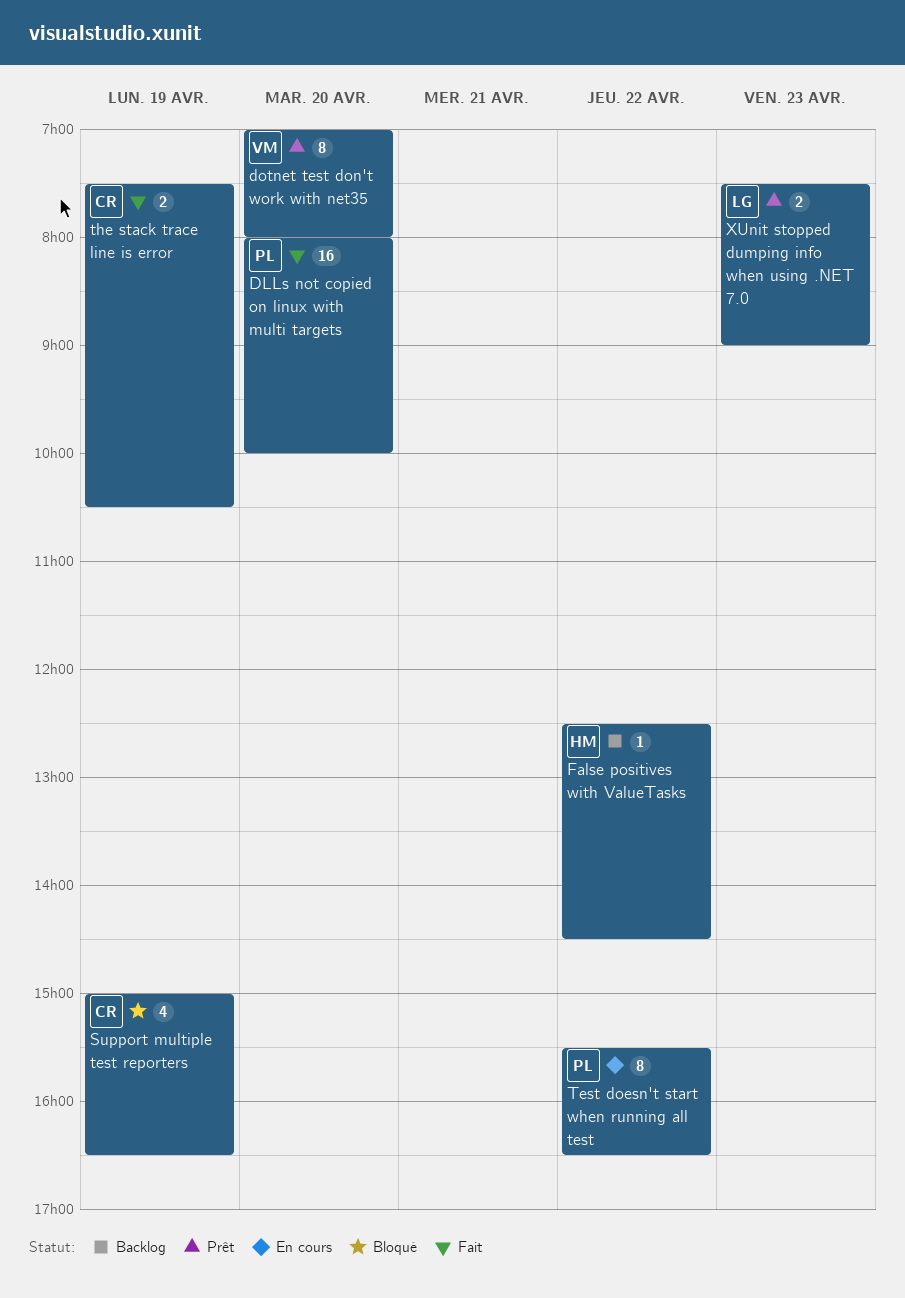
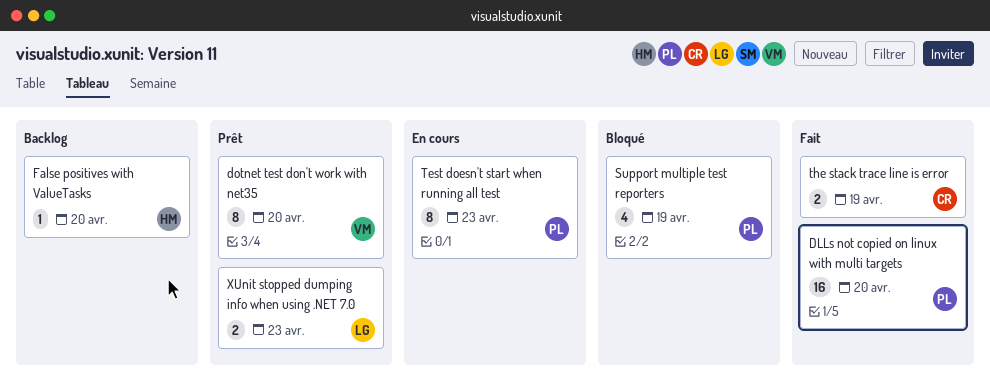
False positives with ValueTasks, day: Apr 22 -> Apr 20
Support multiple test reporters, owner: CR -> PL
Test doesn't start when running all test, day: Apr 22 -> Apr 23

